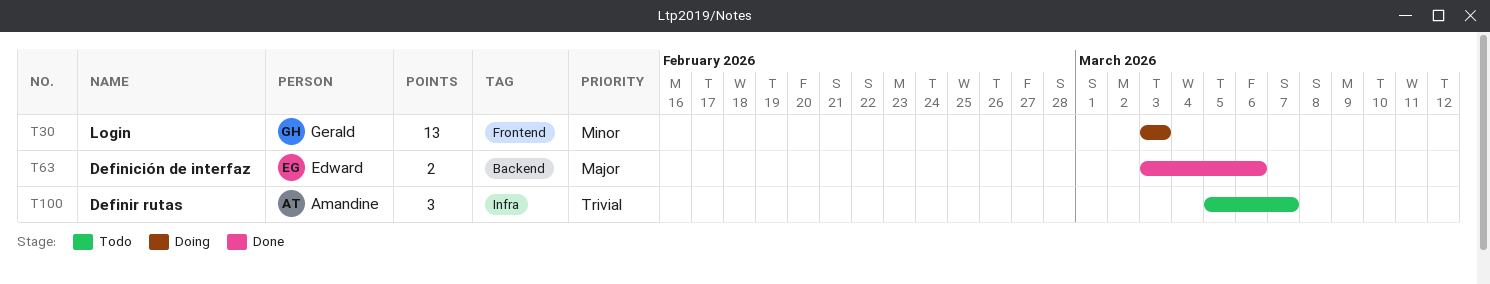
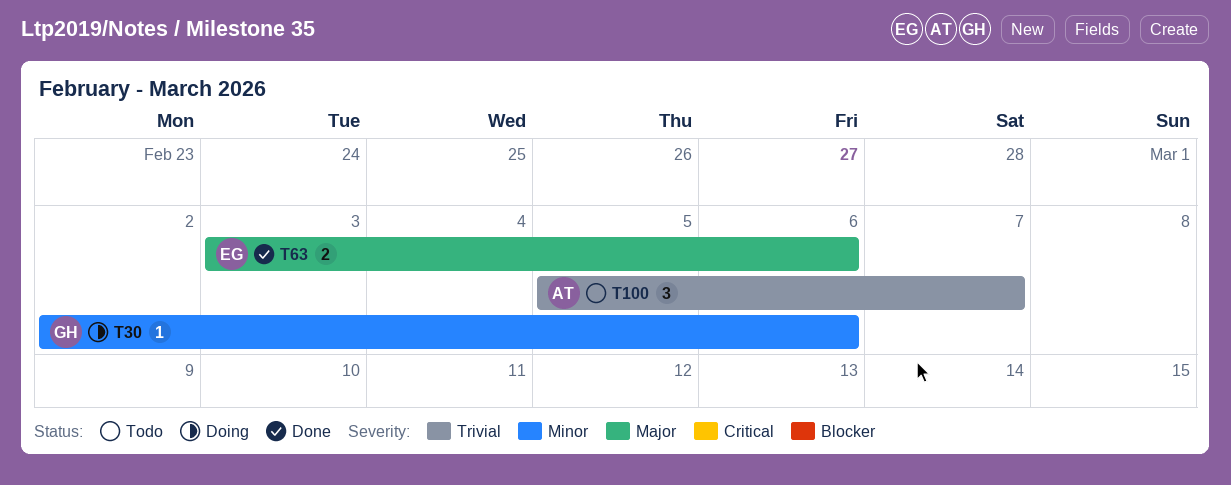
T30, estimate: 13 -> 1
T30, start: Mar 3 -> Mar 2
T30, due: Mar 3 -> Mar 6

